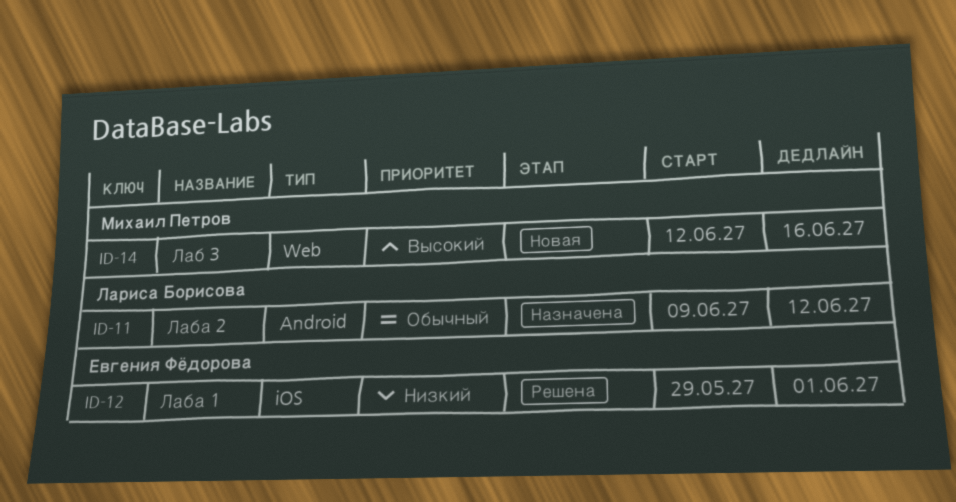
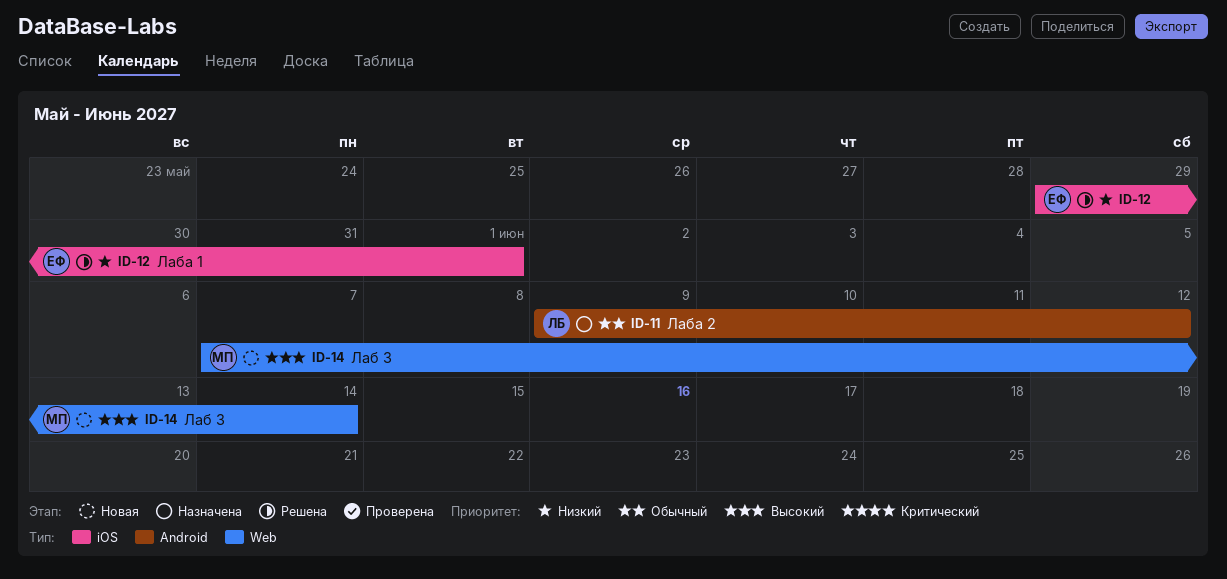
ID-14, start: Jun 12 -> Jun 7
ID-14, due: Jun 16 -> Jun 14

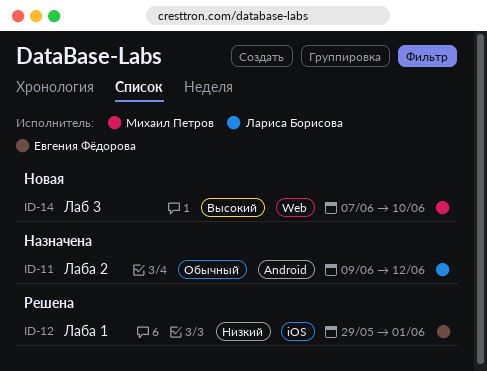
ID-14, due: Jun 14 -> Jun 10

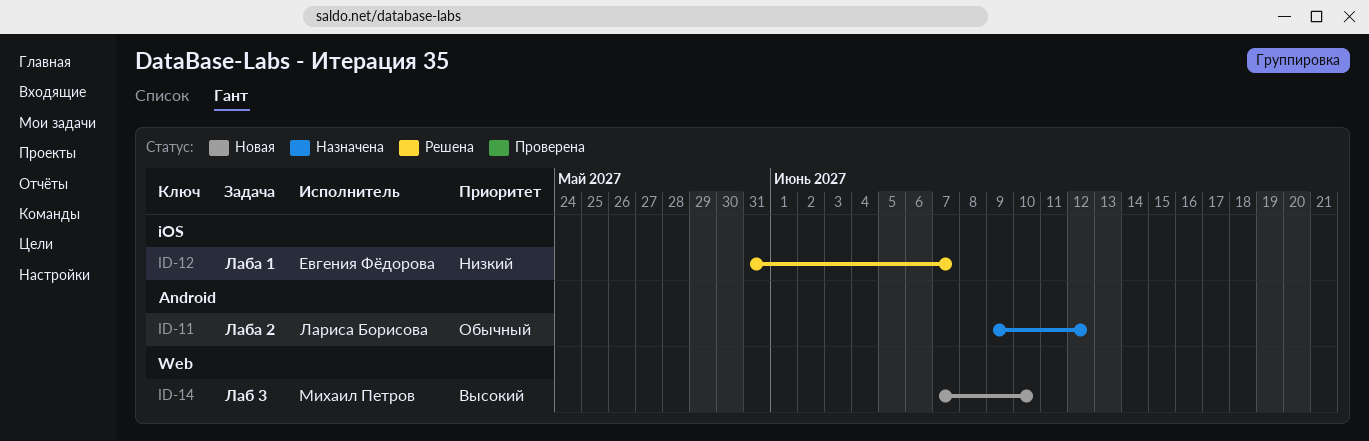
ID-12, start: May 29 -> May 31
ID-12, due: Jun 1 -> Jun 7

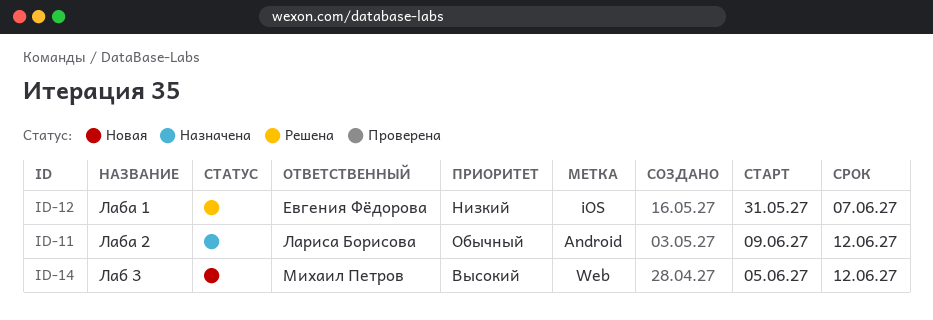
ID-14, start: Jun 7 -> Jun 5
ID-14, due: Jun 10 -> Jun 12

